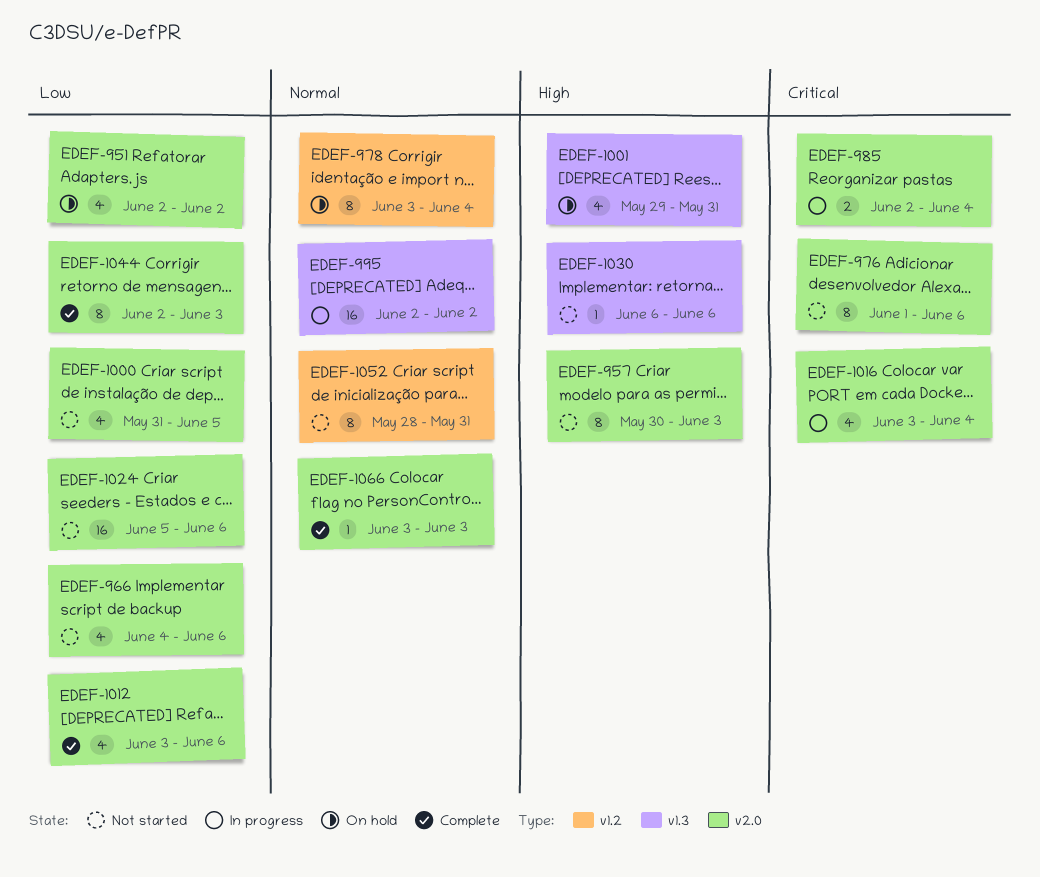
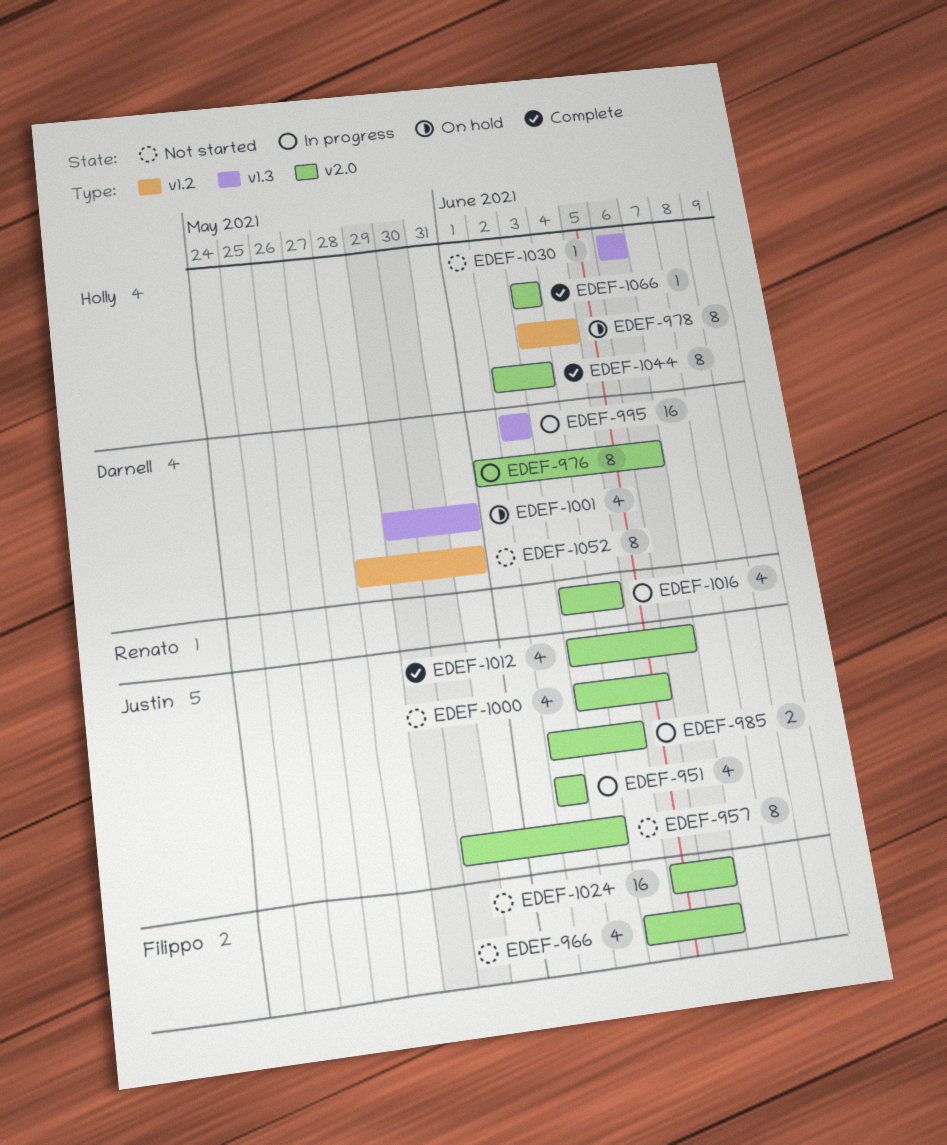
EDEF-951, status: On hold -> In progress
EDEF-976, status: Not started -> In progress
EDEF-1000, start: May 31 -> Jun 3

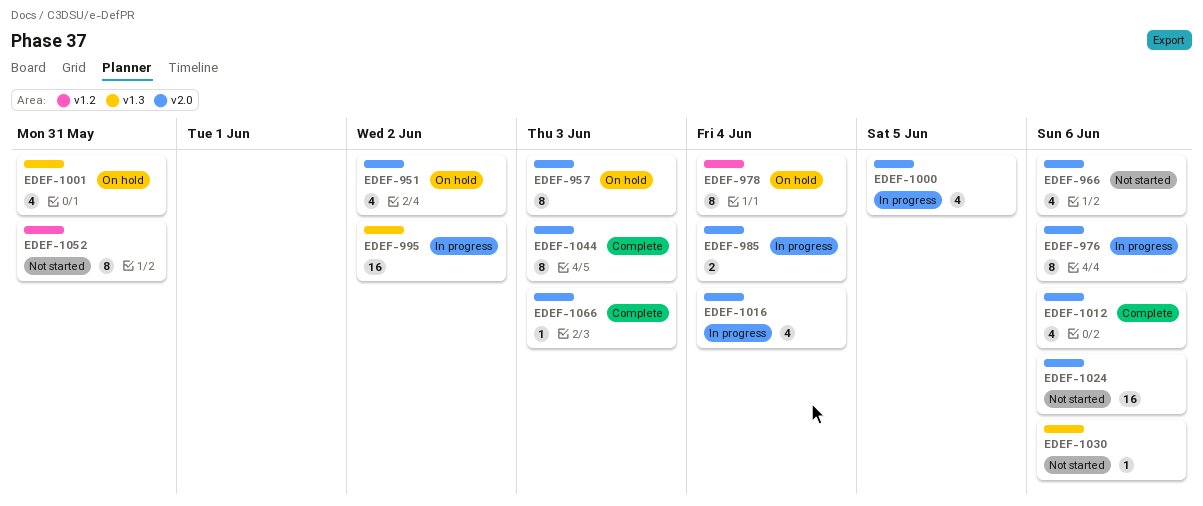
EDEF-951, status: In progress -> On hold
EDEF-957, status: Not started -> On hold
EDEF-1000, status: Not started -> In progress

